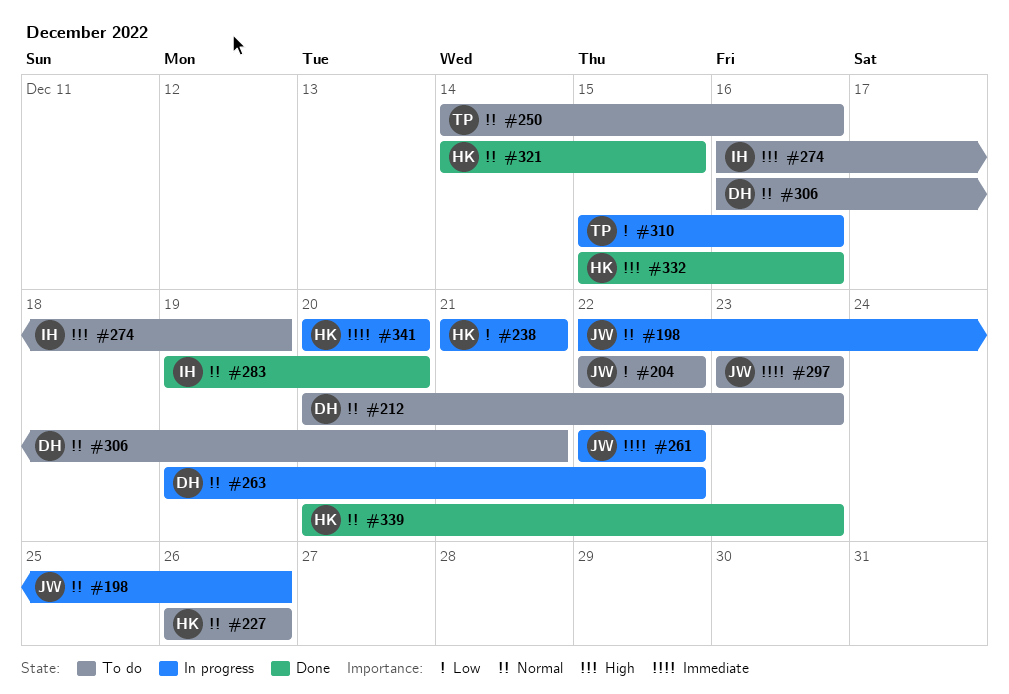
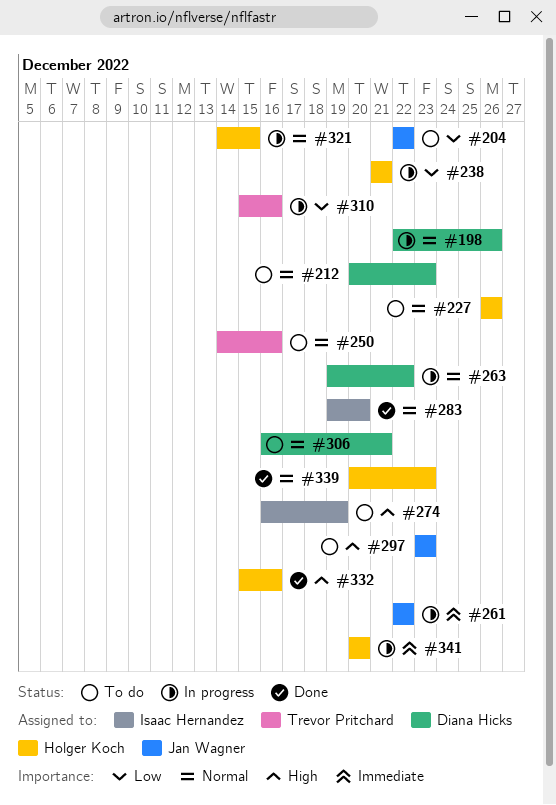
#198, owner: Jan Wagner -> Diana Hicks
#297, priority: Immediate -> High
#321, status: Done -> In progress

